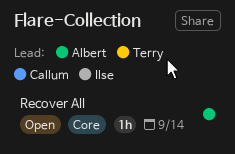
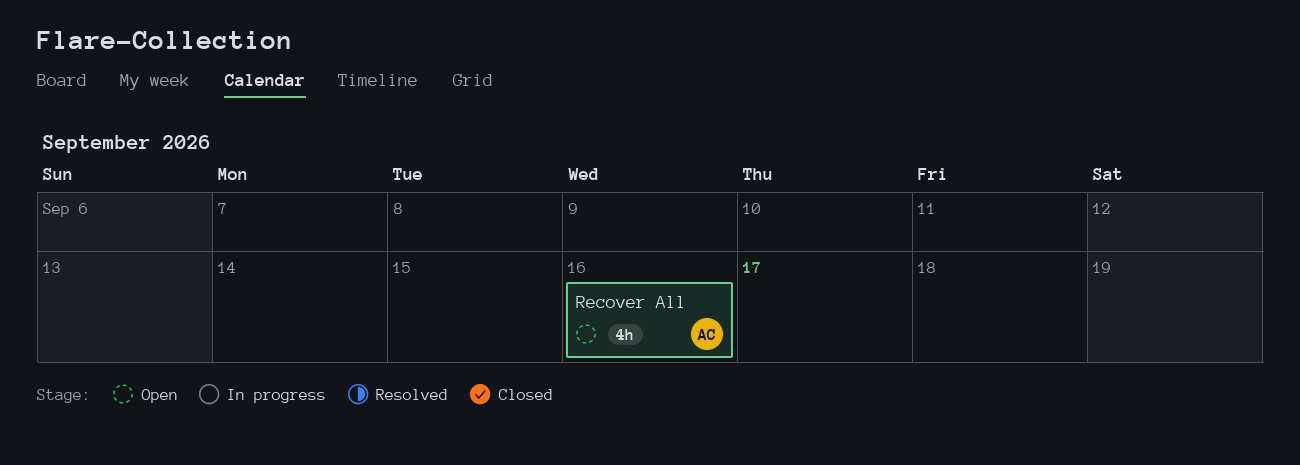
Recover All, estimate: 1h -> 4h
Recover All, due: Sep 14 -> Sep 16

